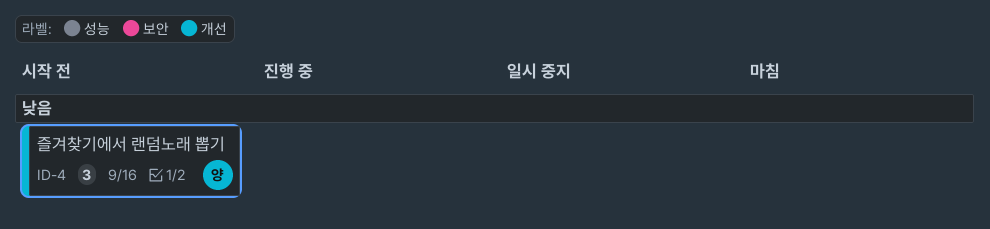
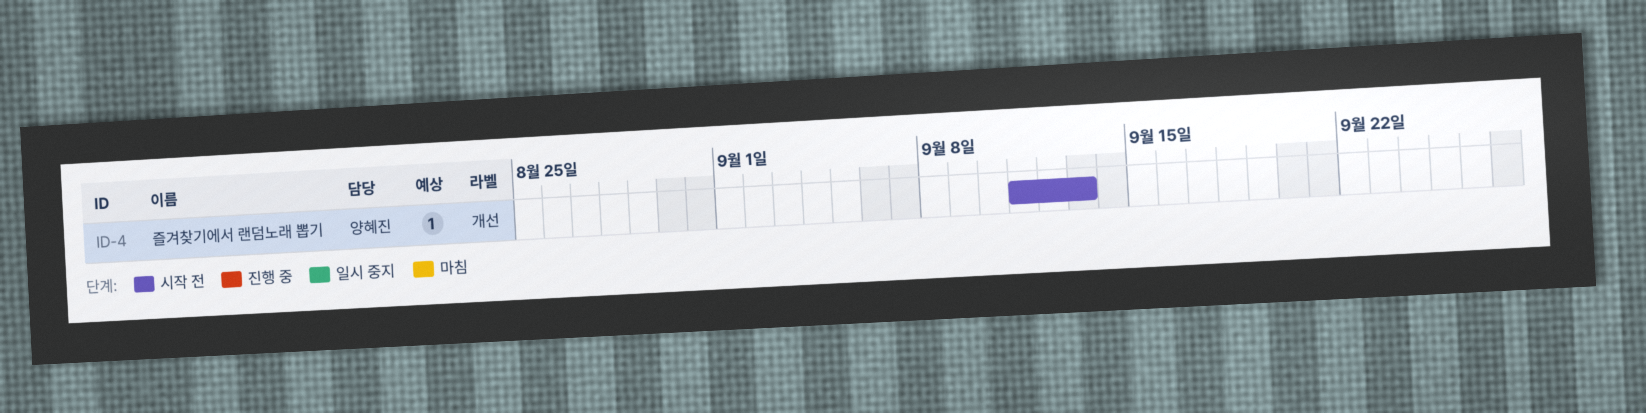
ID-4, estimate: 3 -> 1
ID-4, due: Sep 16 -> Sep 13

